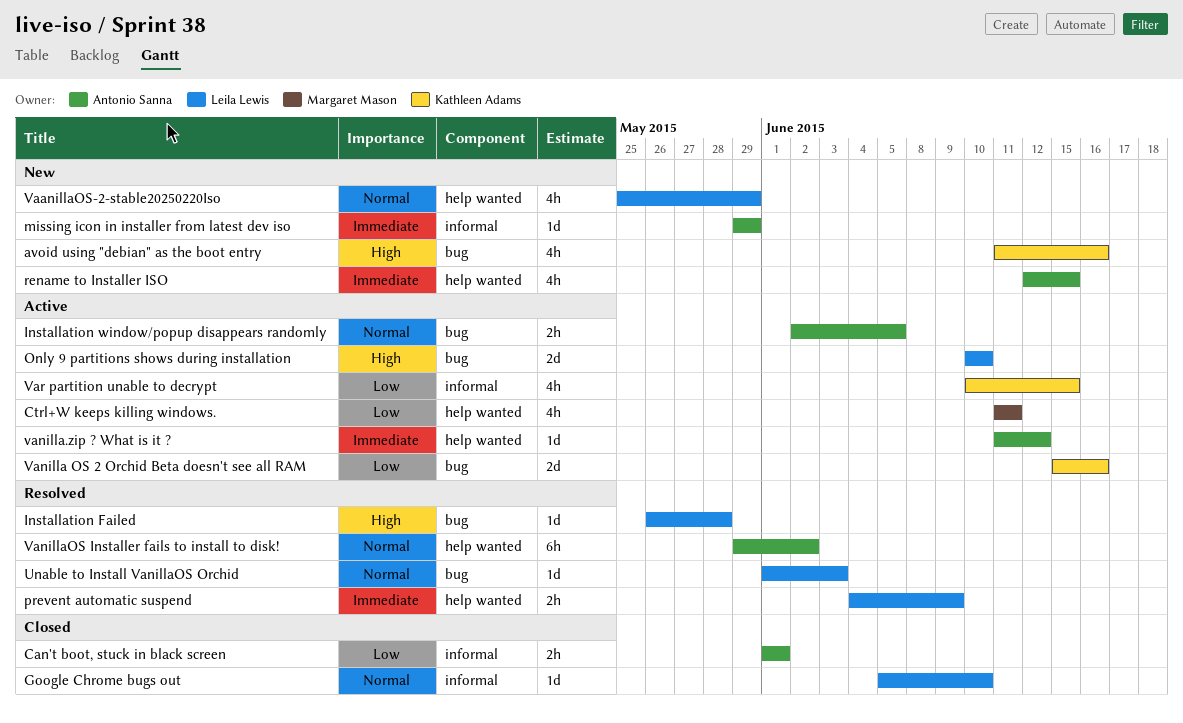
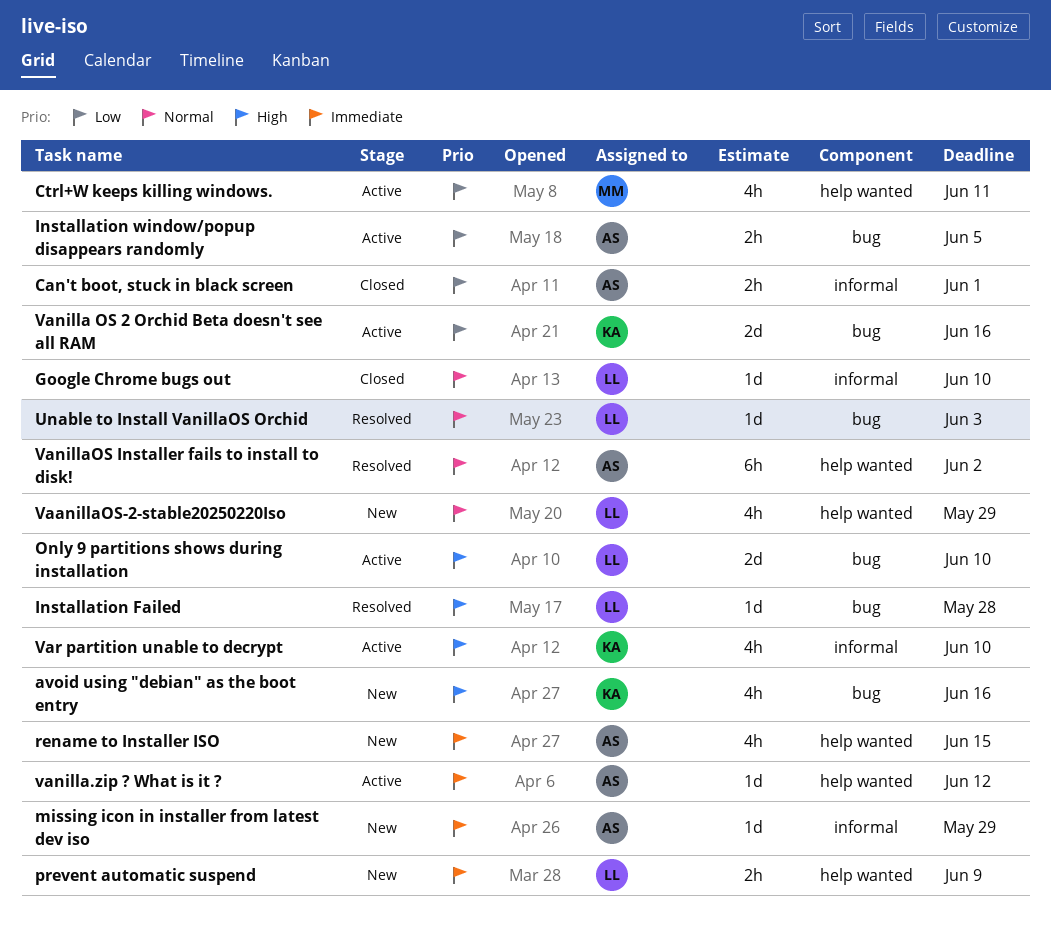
Installation window/popup disappears randomly, priority: Normal -> Low
prevent automatic suspend, status: Resolved -> New
Var partition unable to decrypt, priority: Low -> High
Var partition unable to decrypt, due: Jun 15 -> Jun 10

